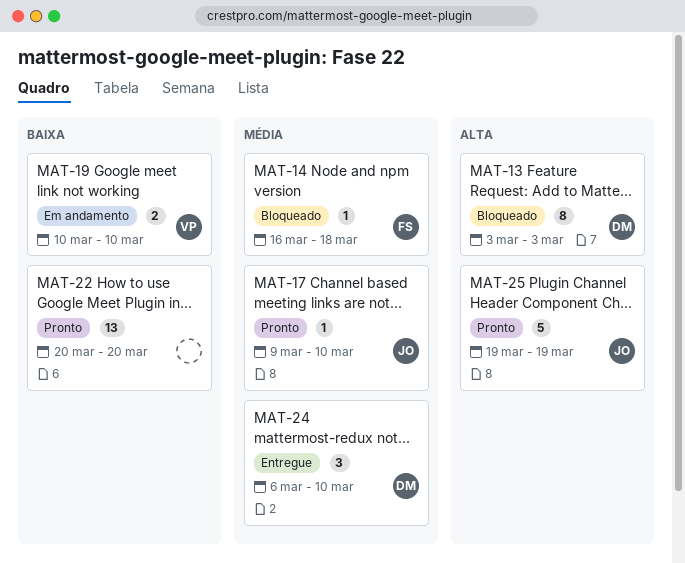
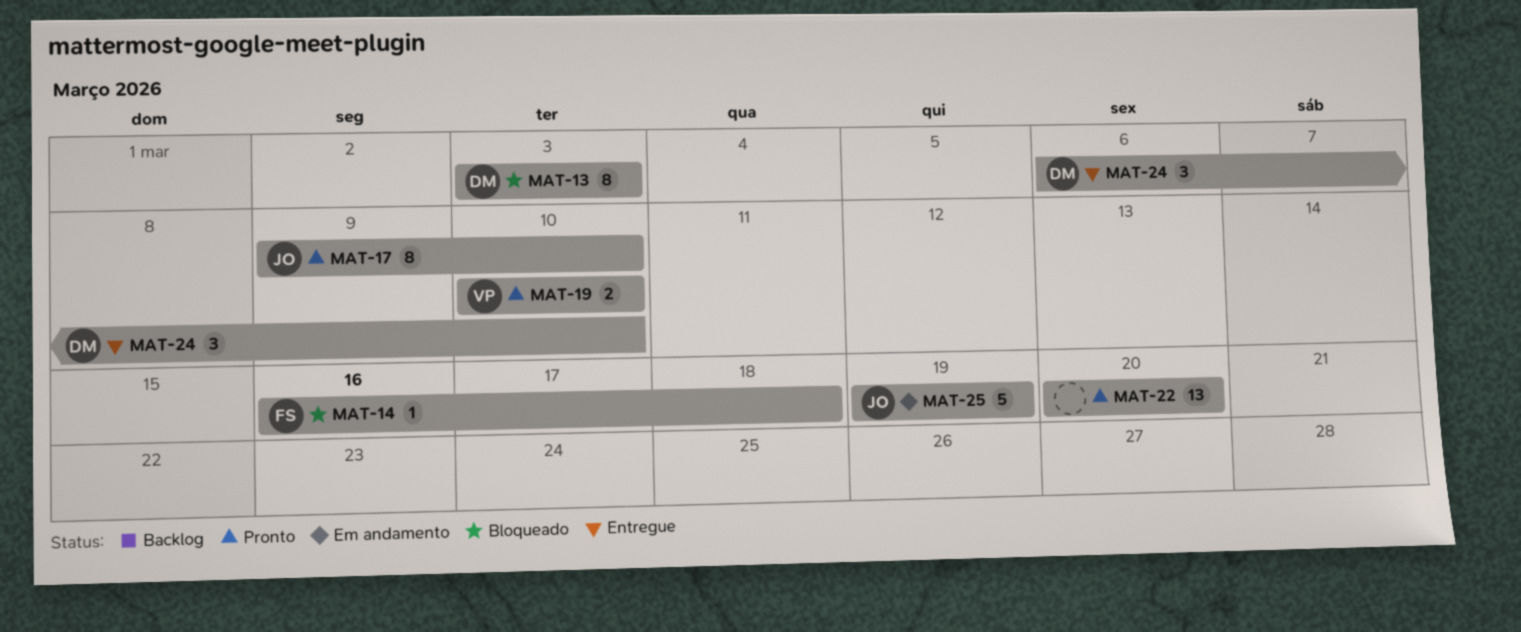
MAT-17, estimate: 1 -> 8
MAT-19, status: Em andamento -> Pronto
MAT-25, status: Pronto -> Em andamento

